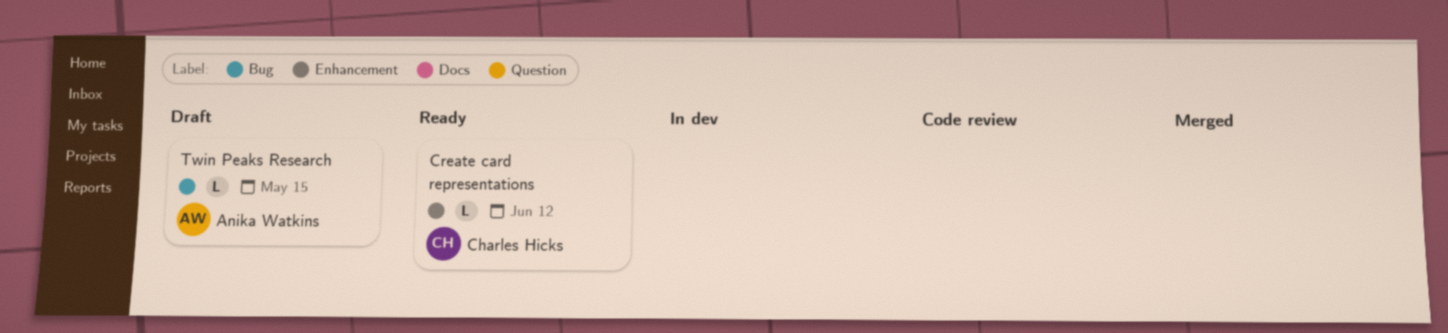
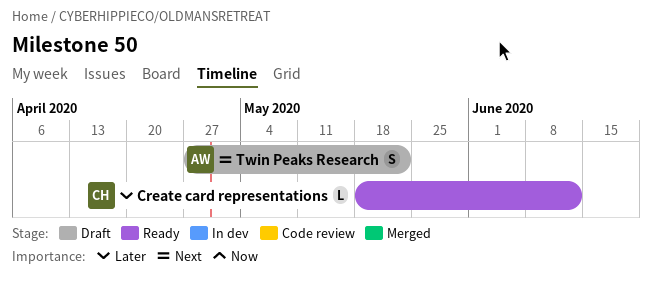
Twin Peaks Research, estimate: L -> S
Twin Peaks Research, due: May 15 -> May 22

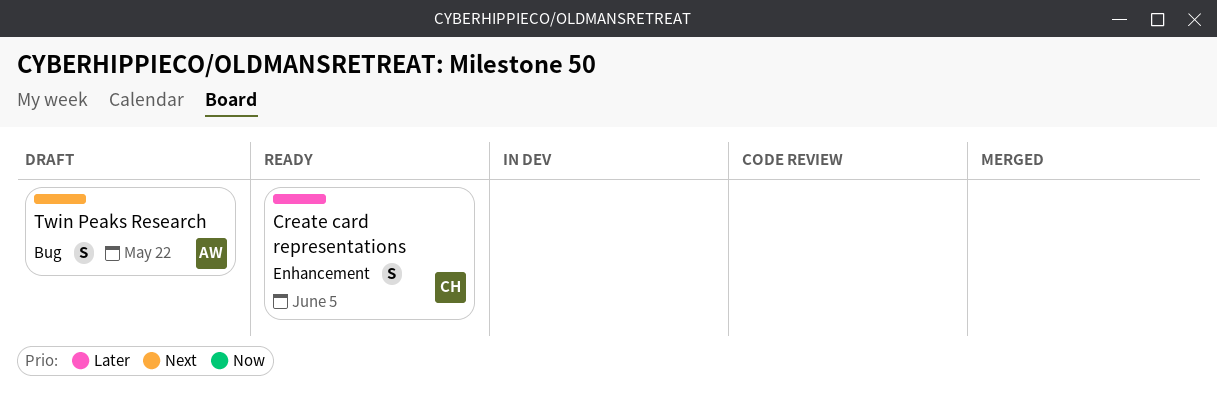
Create card representations, estimate: L -> S
Create card representations, due: Jun 12 -> Jun 5

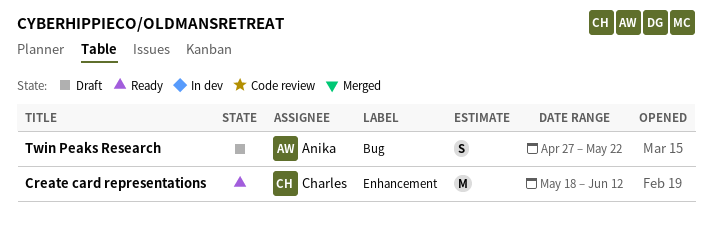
Create card representations, estimate: S -> M
Create card representations, due: Jun 5 -> Jun 12

